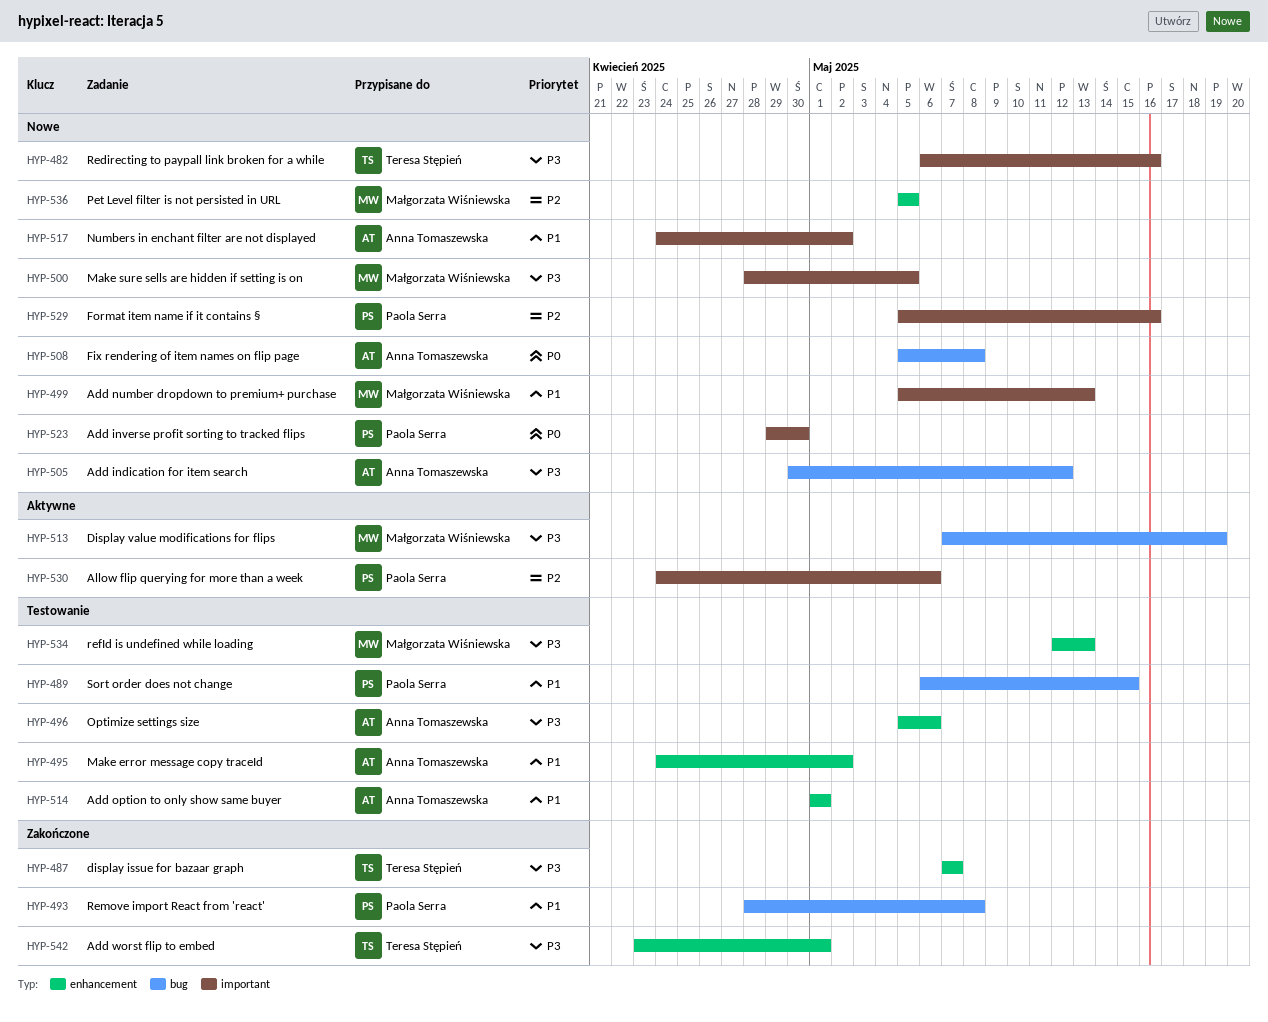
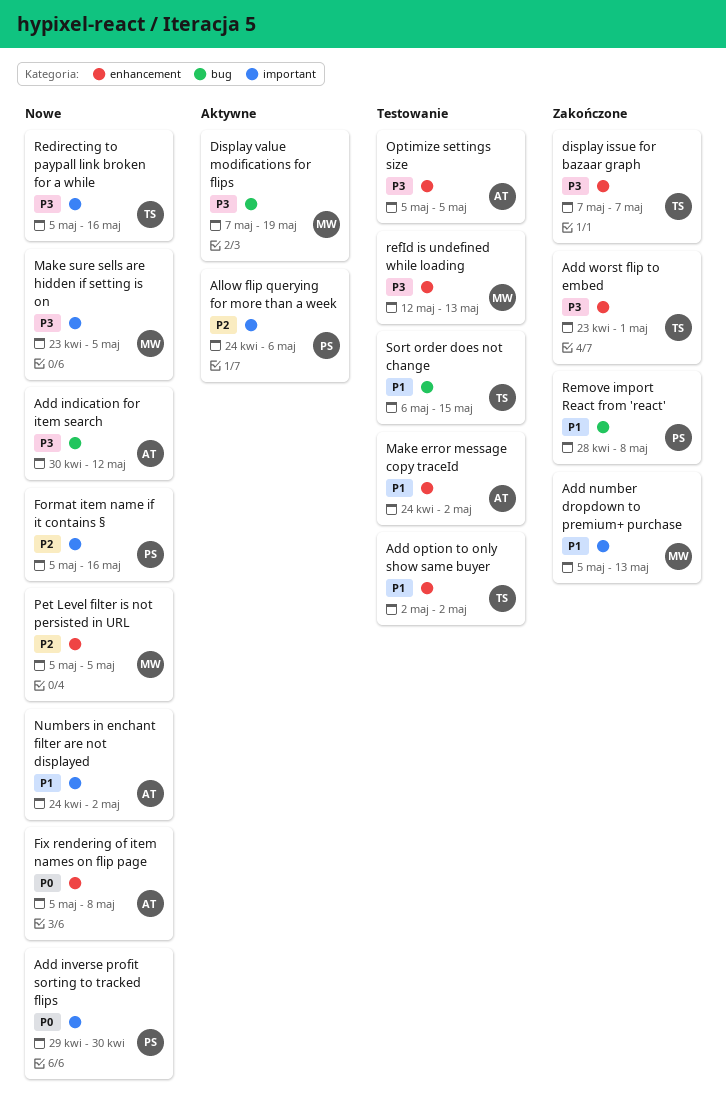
Add number dropdown to premium+ purchase, status: Nowe -> Zakończone
Add option to only show same buyer, owner: Anna Tomaszewska -> Teresa Stępień
Add option to only show same buyer, start: May 1 -> May 2
Add option to only show same buyer, due: May 1 -> May 2
Fix rendering of item names on flip page, label: bug -> enhancement
Make sure sells are hidden if setting is on, start: Apr 28 -> Apr 23
Optimize settings size, due: May 6 -> May 5
Redirecting to paypall link broken for a while, start: May 6 -> May 5
Sort order does not change, owner: Paola Serra -> Teresa Stępień

